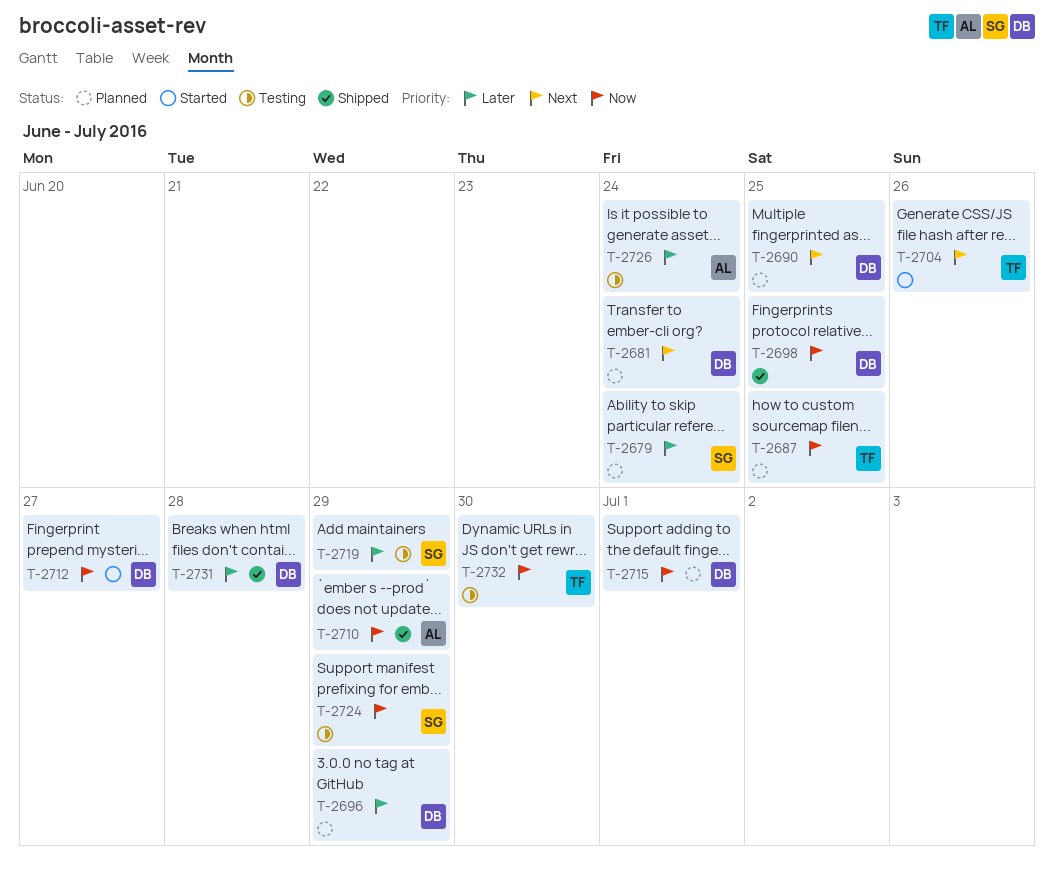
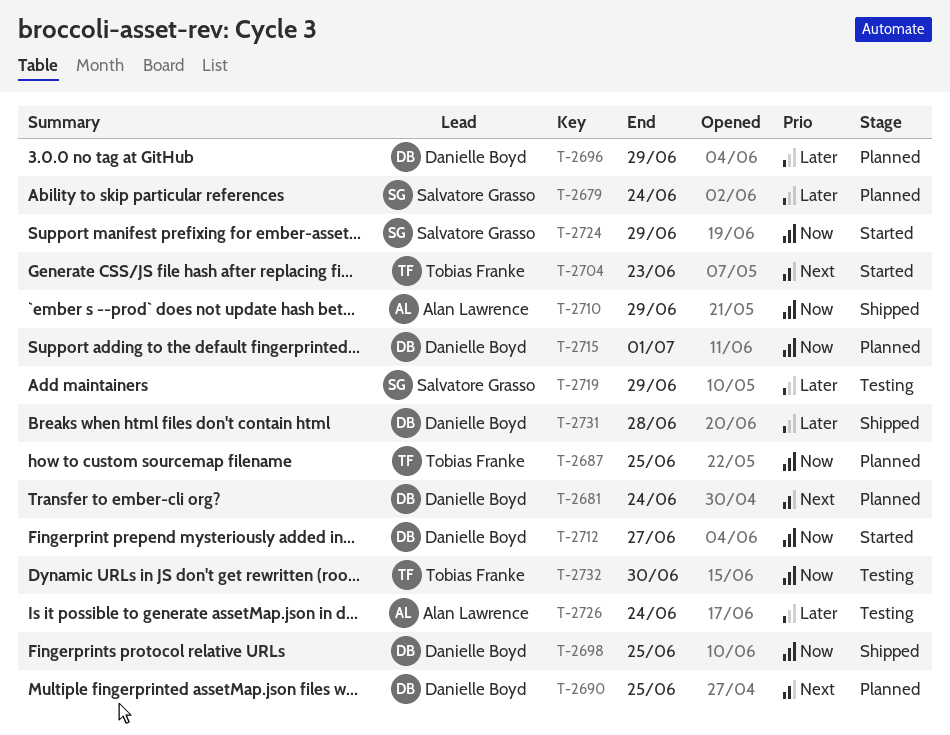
T-2704, due: Jun 26 -> Jun 23
T-2724, status: Testing -> Started

